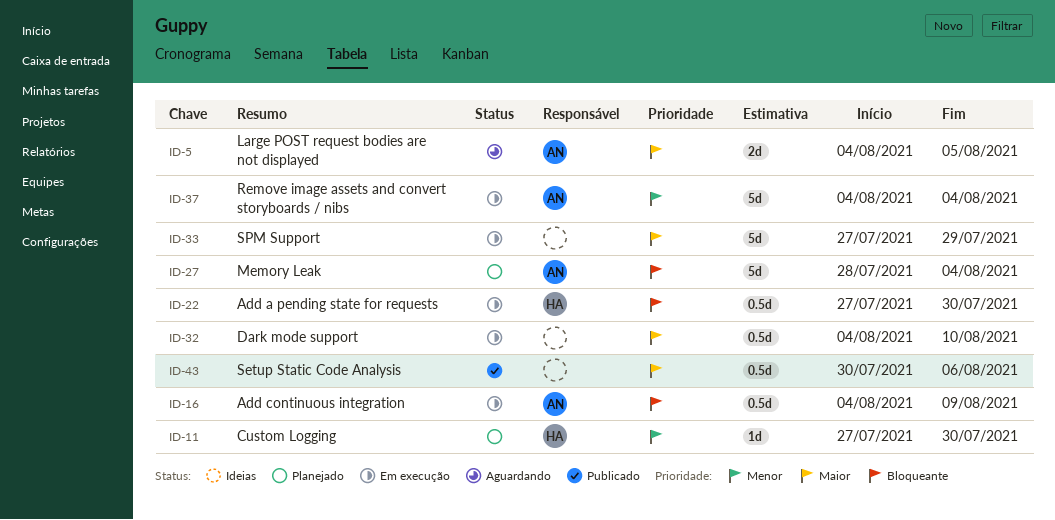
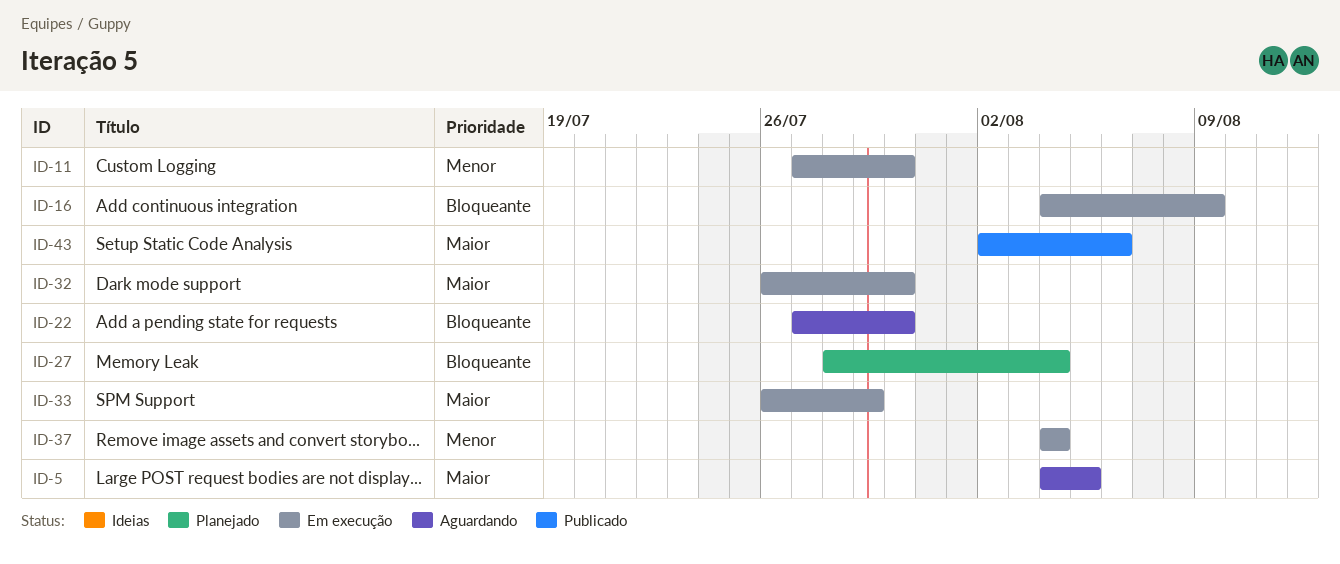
ID-11, status: Planejado -> Em execução
ID-22, status: Em execução -> Aguardando
ID-32, start: Aug 4 -> Jul 26
ID-32, due: Aug 10 -> Jul 30
ID-33, start: Jul 27 -> Jul 26
ID-43, start: Jul 30 -> Aug 2

